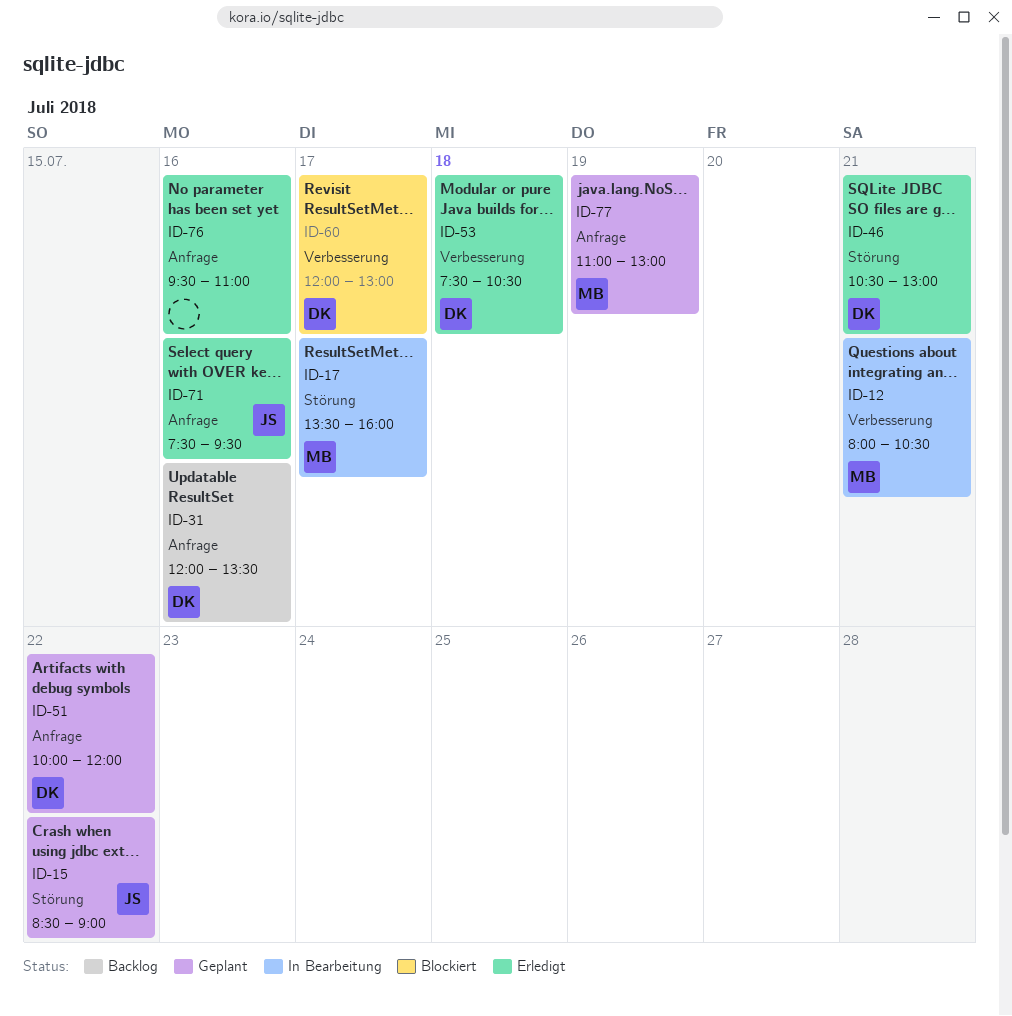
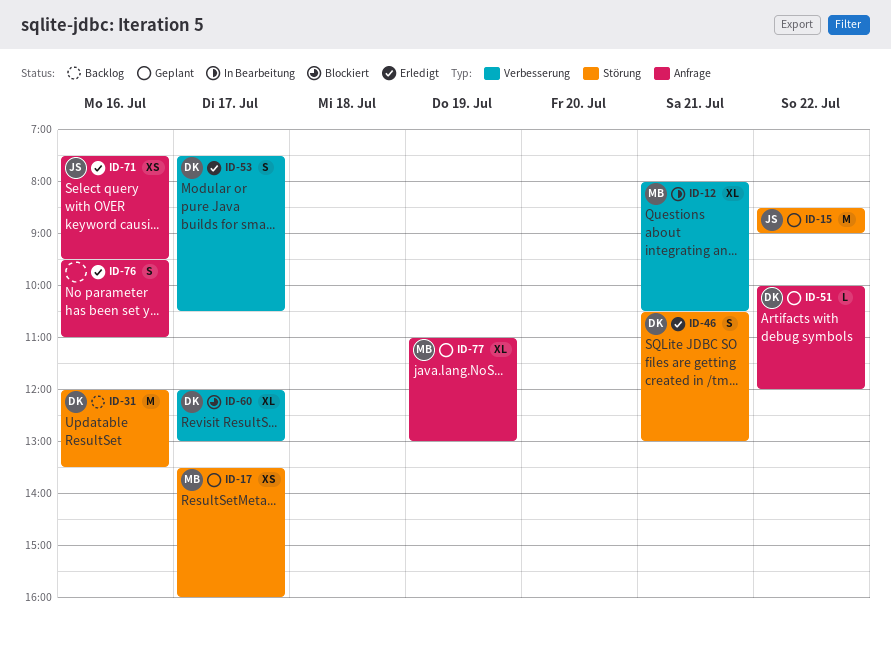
ID-17, status: In Bearbeitung -> Geplant
ID-31, label: Anfrage -> Störung
ID-53, day: Jul 18 -> Jul 17

